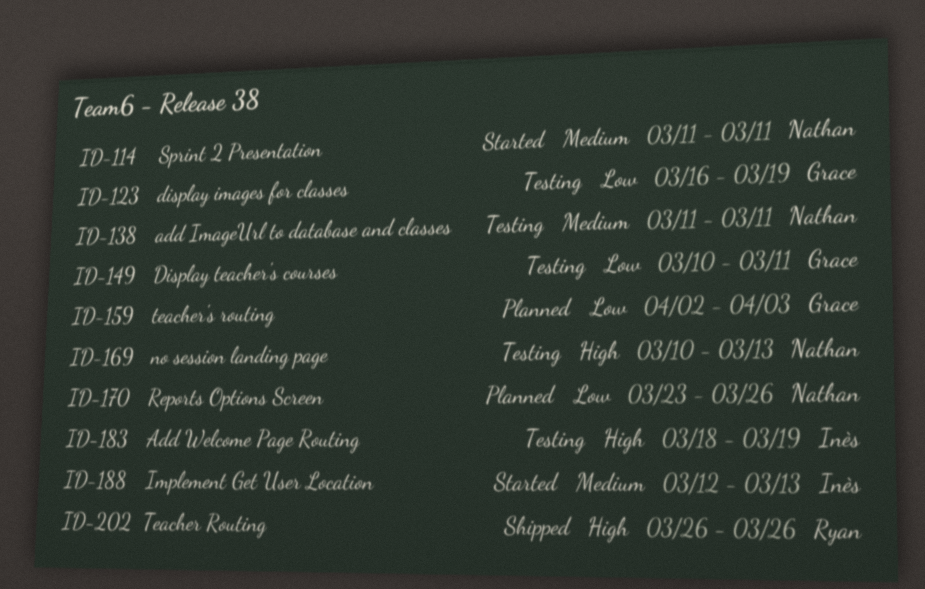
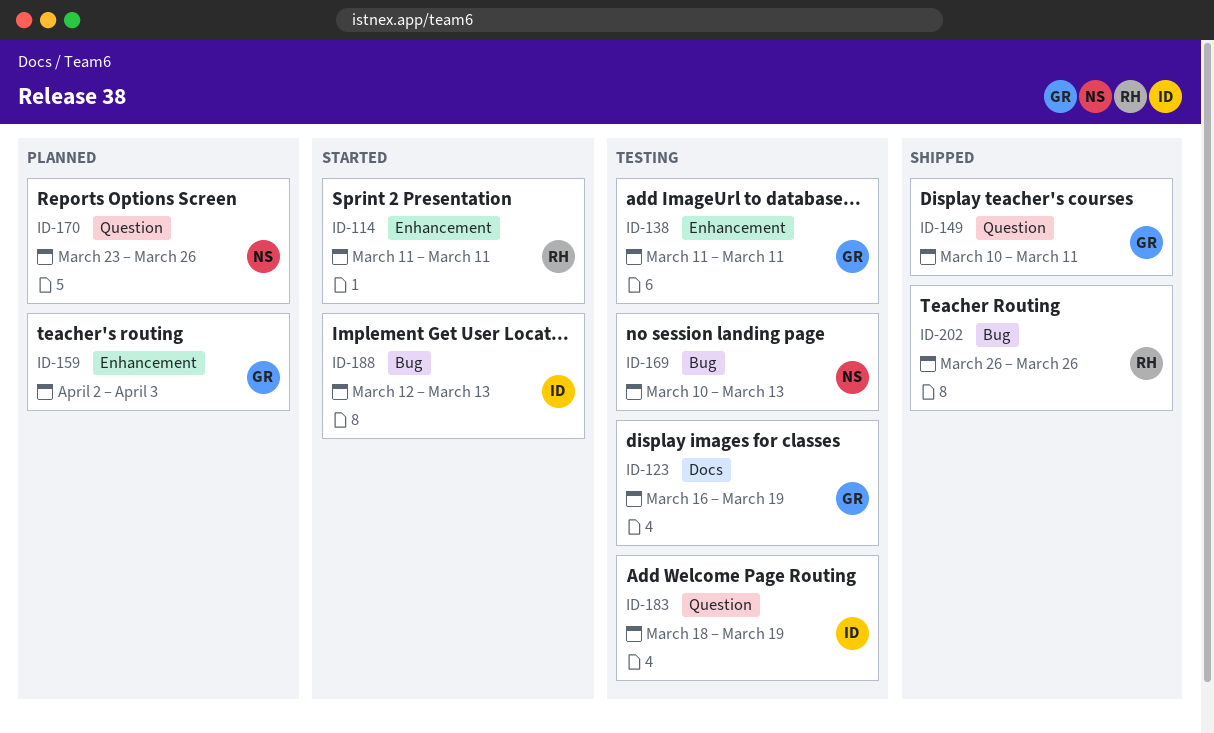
ID-114, owner: Nathan -> Ryan
ID-138, owner: Nathan -> Grace
ID-149, status: Testing -> Shipped

